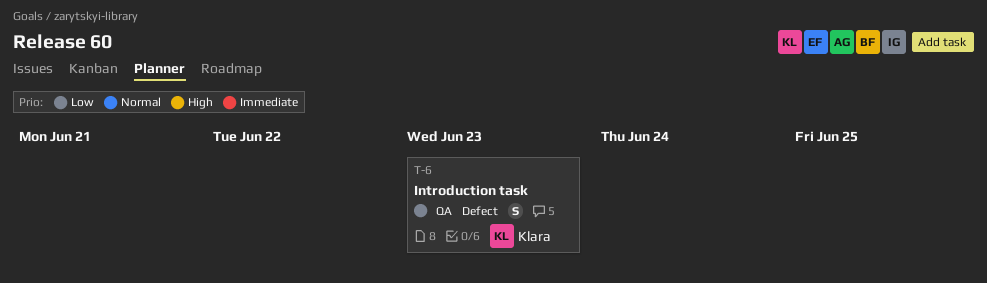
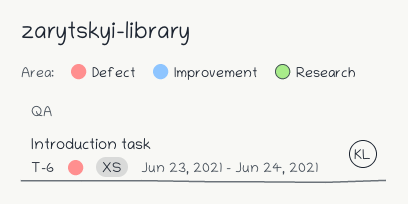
T-6, estimate: S -> XS
T-6, due: Jun 23 -> Jun 24

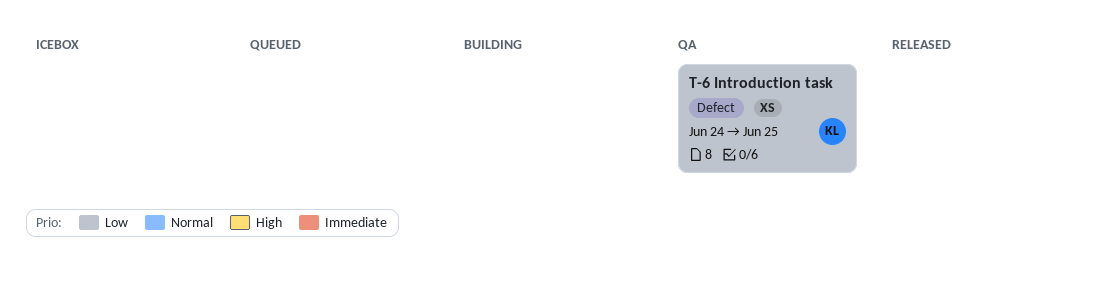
T-6, start: Jun 23 -> Jun 24
T-6, due: Jun 24 -> Jun 25

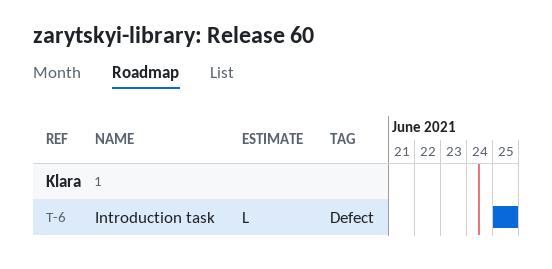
T-6, estimate: XS -> L
T-6, start: Jun 24 -> Jun 25

